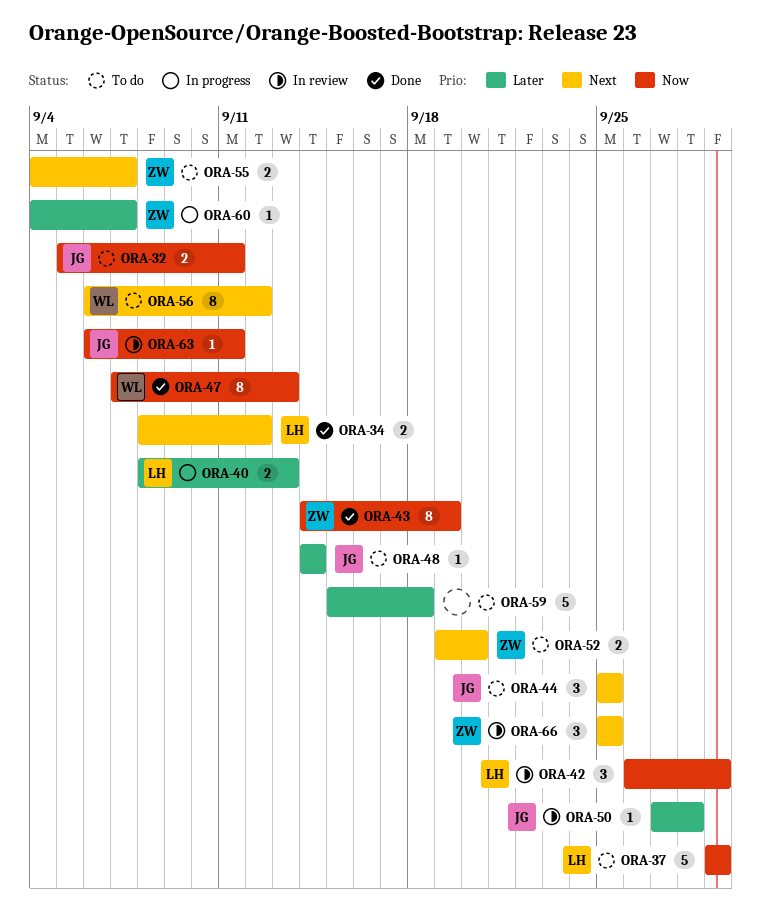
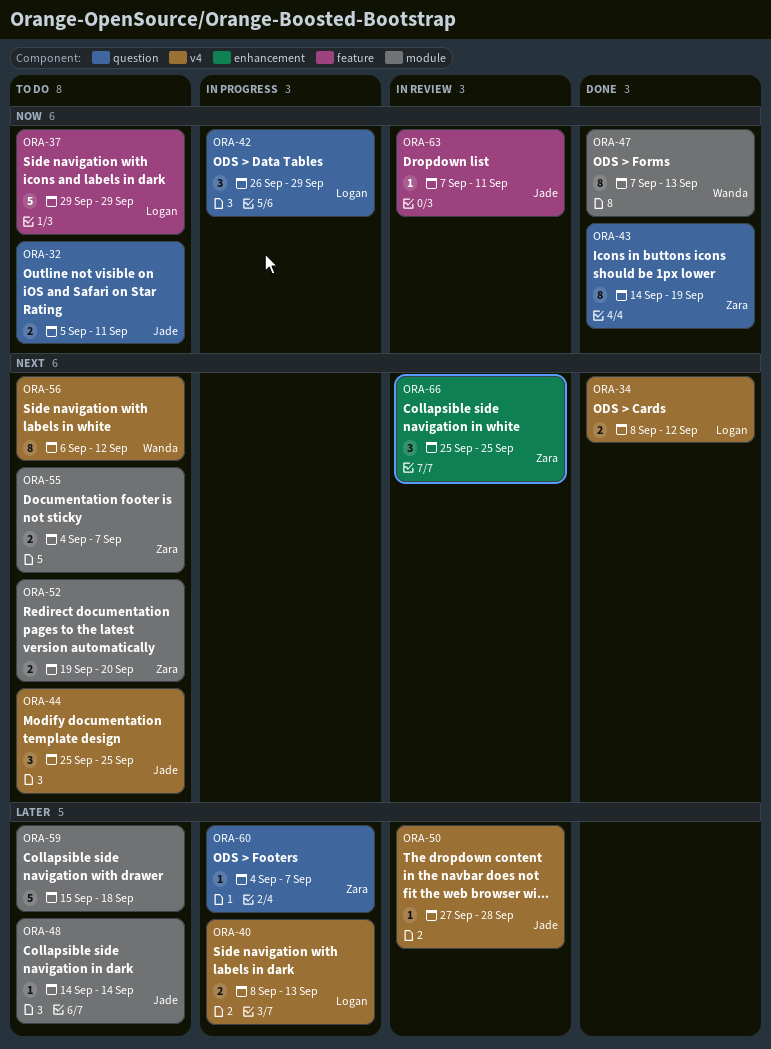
ORA-42, status: In review -> In progress
ORA-63, start: Sep 6 -> Sep 7

